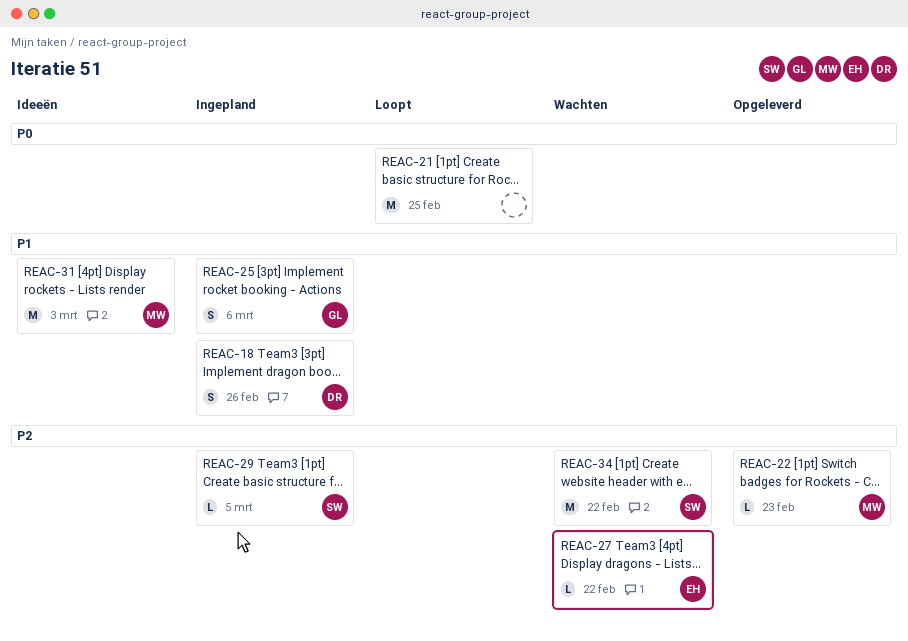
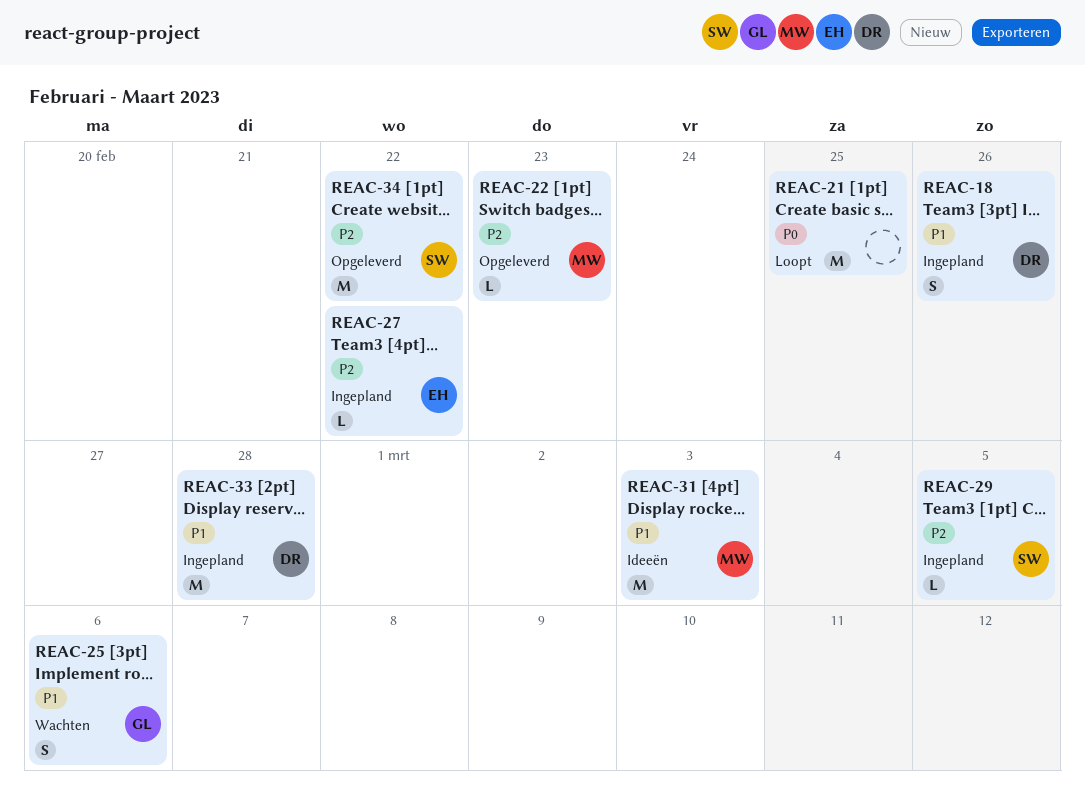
REAC-25, status: Ingepland -> Wachten
REAC-27, status: Wachten -> Ingepland
REAC-33: none -> present
REAC-34, status: Wachten -> Opgeleverd

